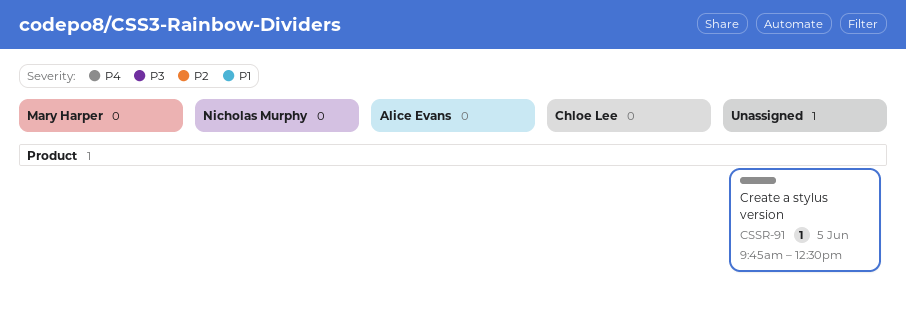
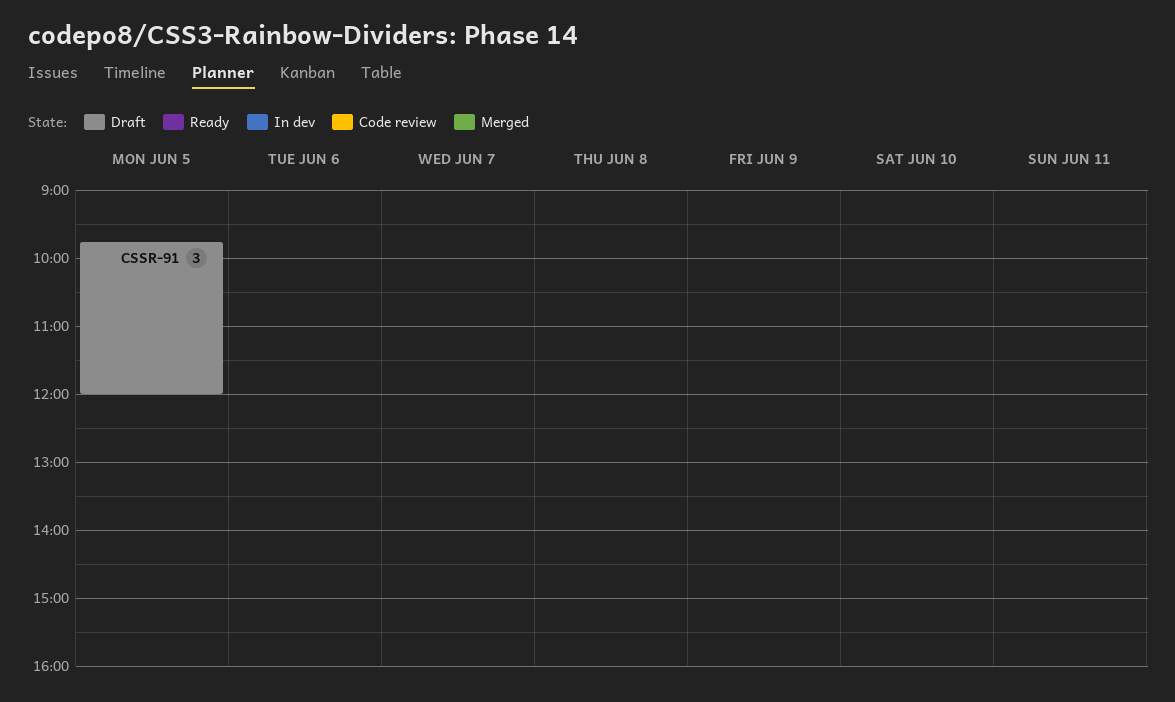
CSSR-91, estimate: 1 -> 3
CSSR-91, ends: 12:30 -> 12:00

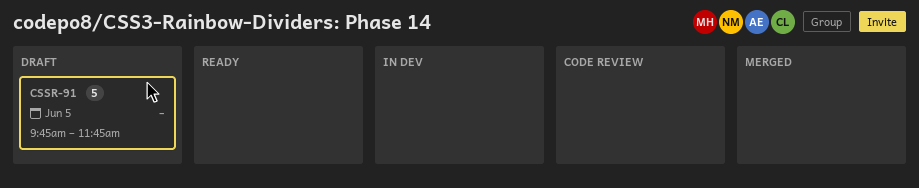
CSSR-91, estimate: 3 -> 5
CSSR-91, ends: 12:00 -> 11:45

